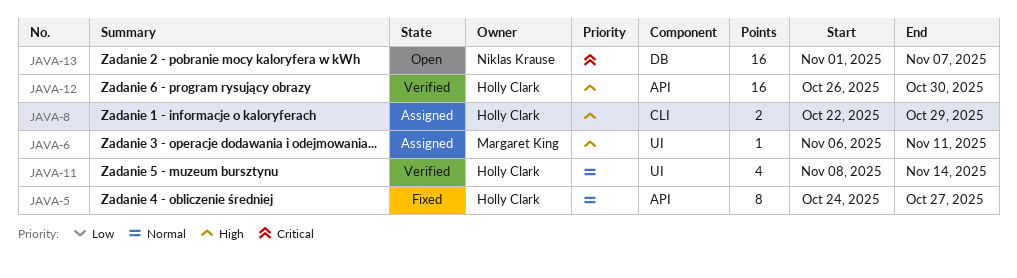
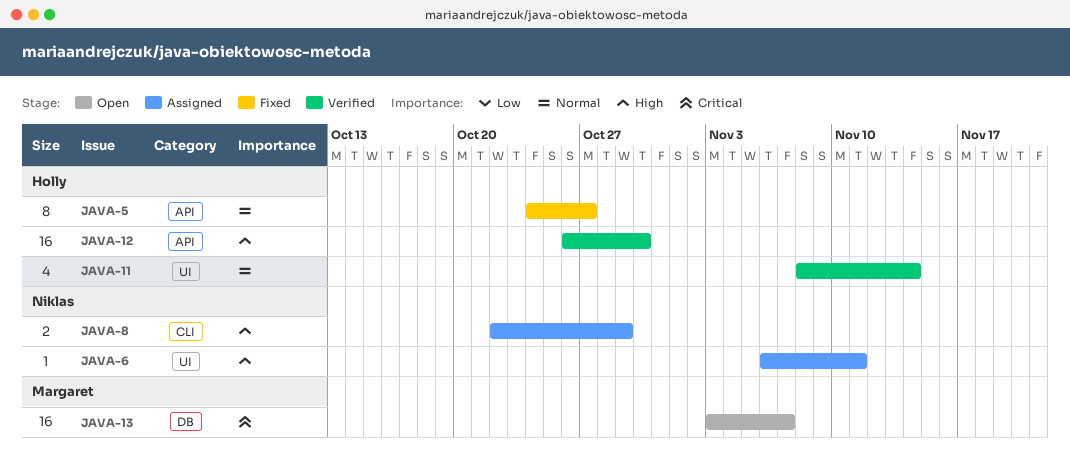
JAVA-6, owner: Margaret King -> Niklas Krause
JAVA-8, owner: Holly Clark -> Niklas Krause
JAVA-13, owner: Niklas Krause -> Margaret King
JAVA-13, start: Nov 1 -> Nov 3

